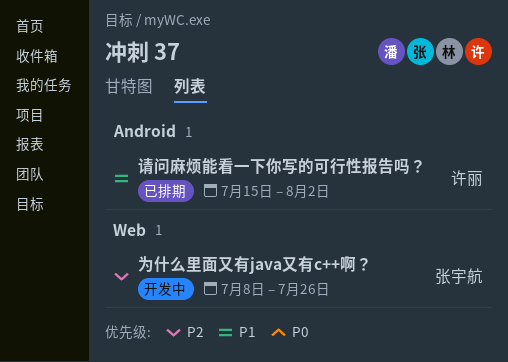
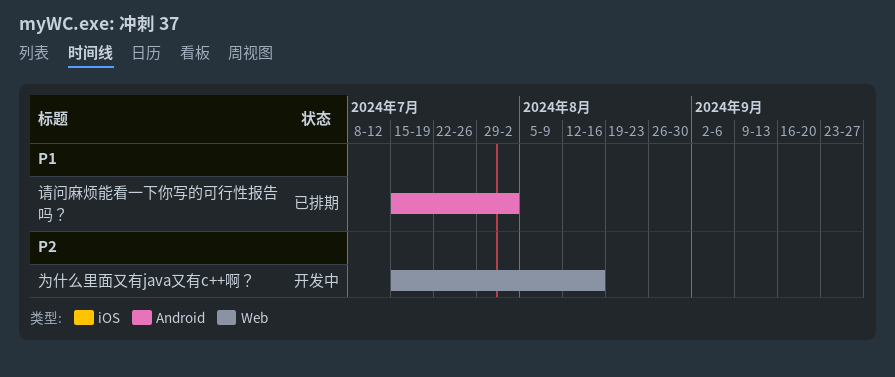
为什么里面又有java又有c++啊？, start: Jul 8 -> Jul 15
为什么里面又有java又有c++啊？, due: Jul 26 -> Aug 16

